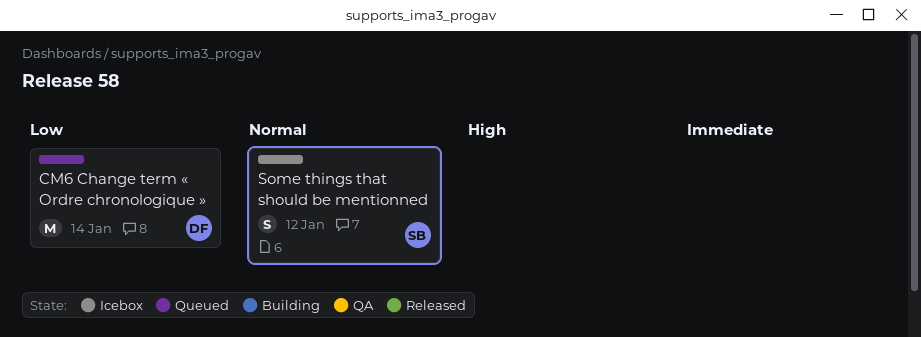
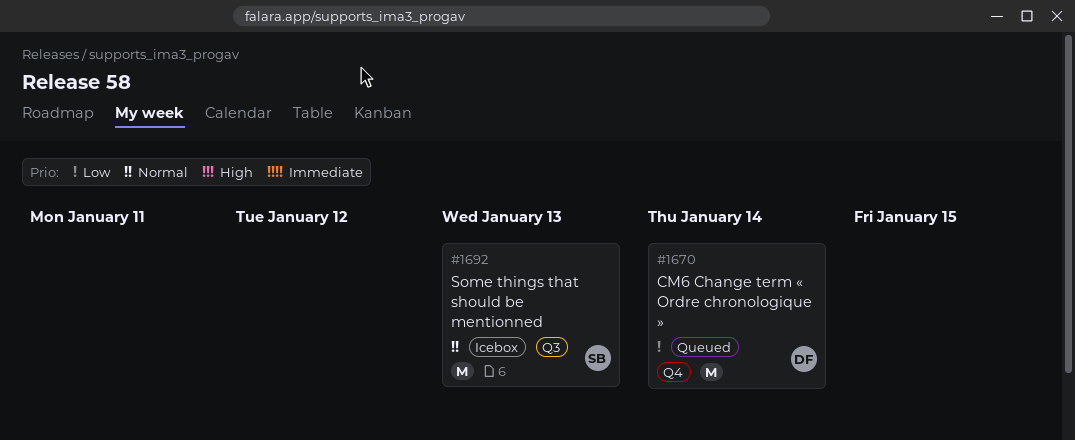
Some things that should be mentionned, estimate: S -> M
Some things that should be mentionned, due: Jan 12 -> Jan 13

